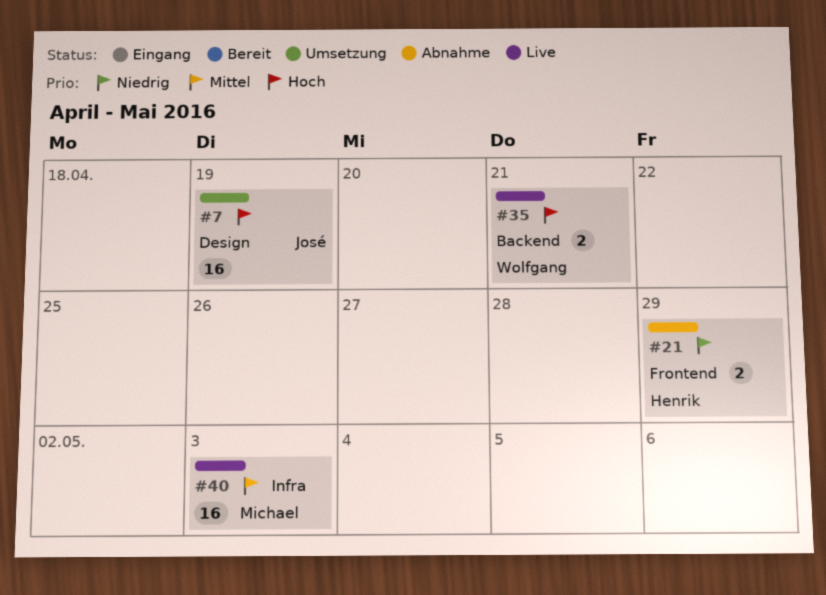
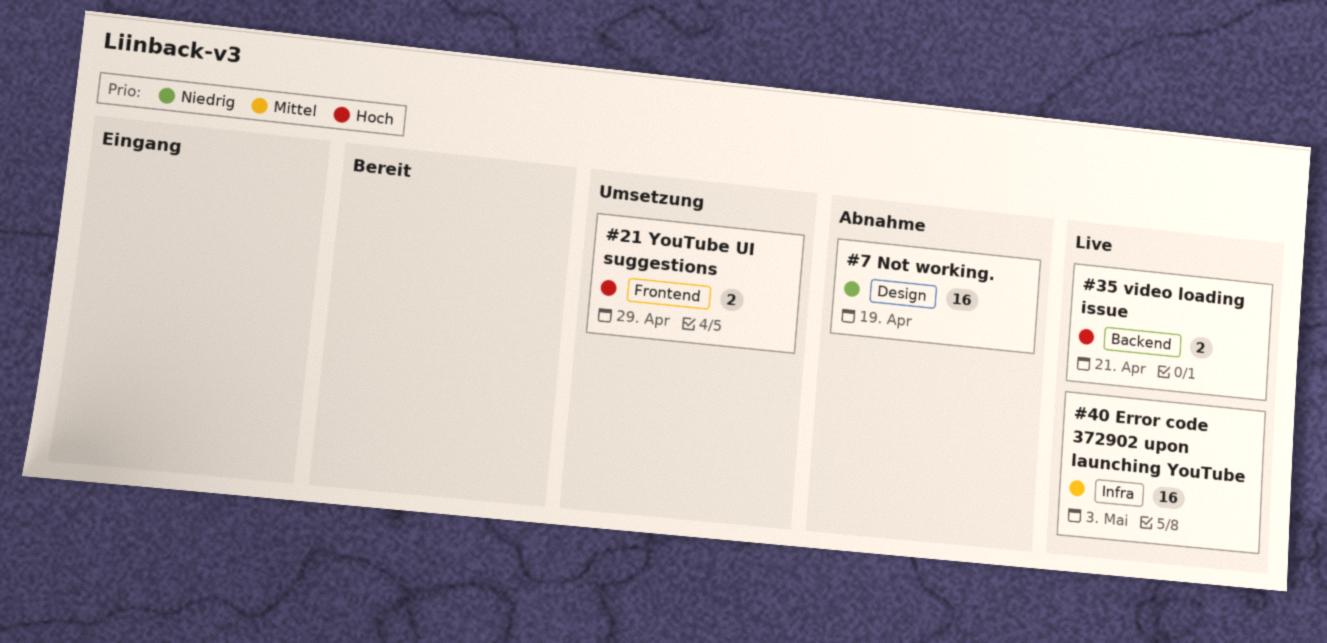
#7, status: Umsetzung -> Abnahme
#7, priority: Hoch -> Niedrig
#21, status: Abnahme -> Umsetzung
#21, priority: Niedrig -> Hoch

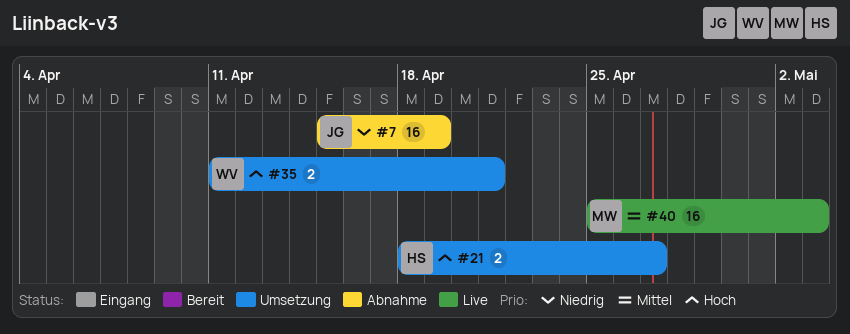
#21, due: Apr 29 -> Apr 27
#35, status: Live -> Umsetzung

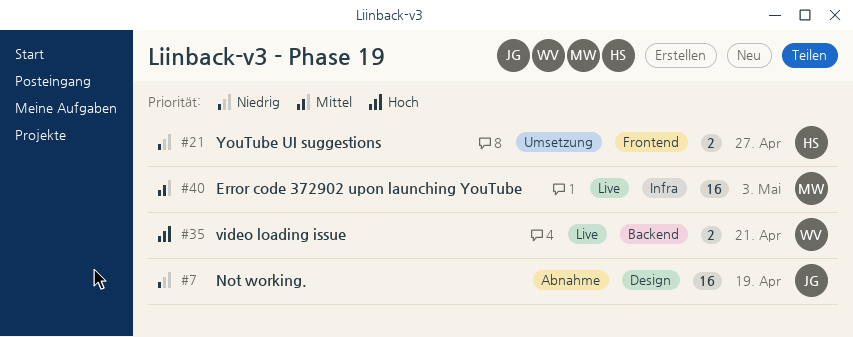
#21, priority: Hoch -> Niedrig
#35, status: Umsetzung -> Live

